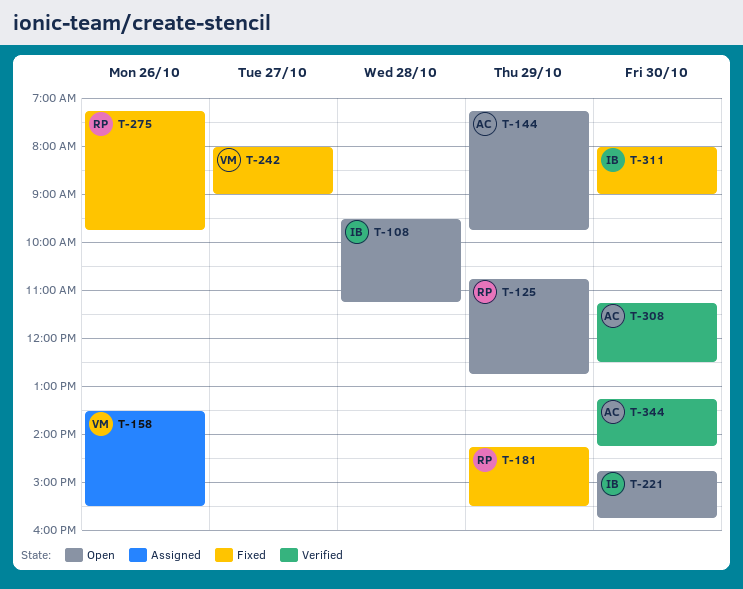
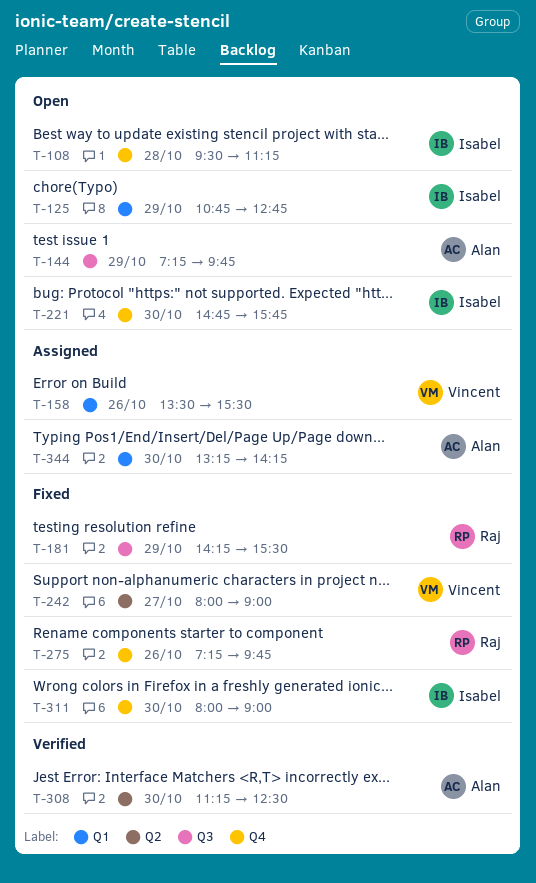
T-125, owner: Raj -> Isabel
T-344, status: Verified -> Assigned

